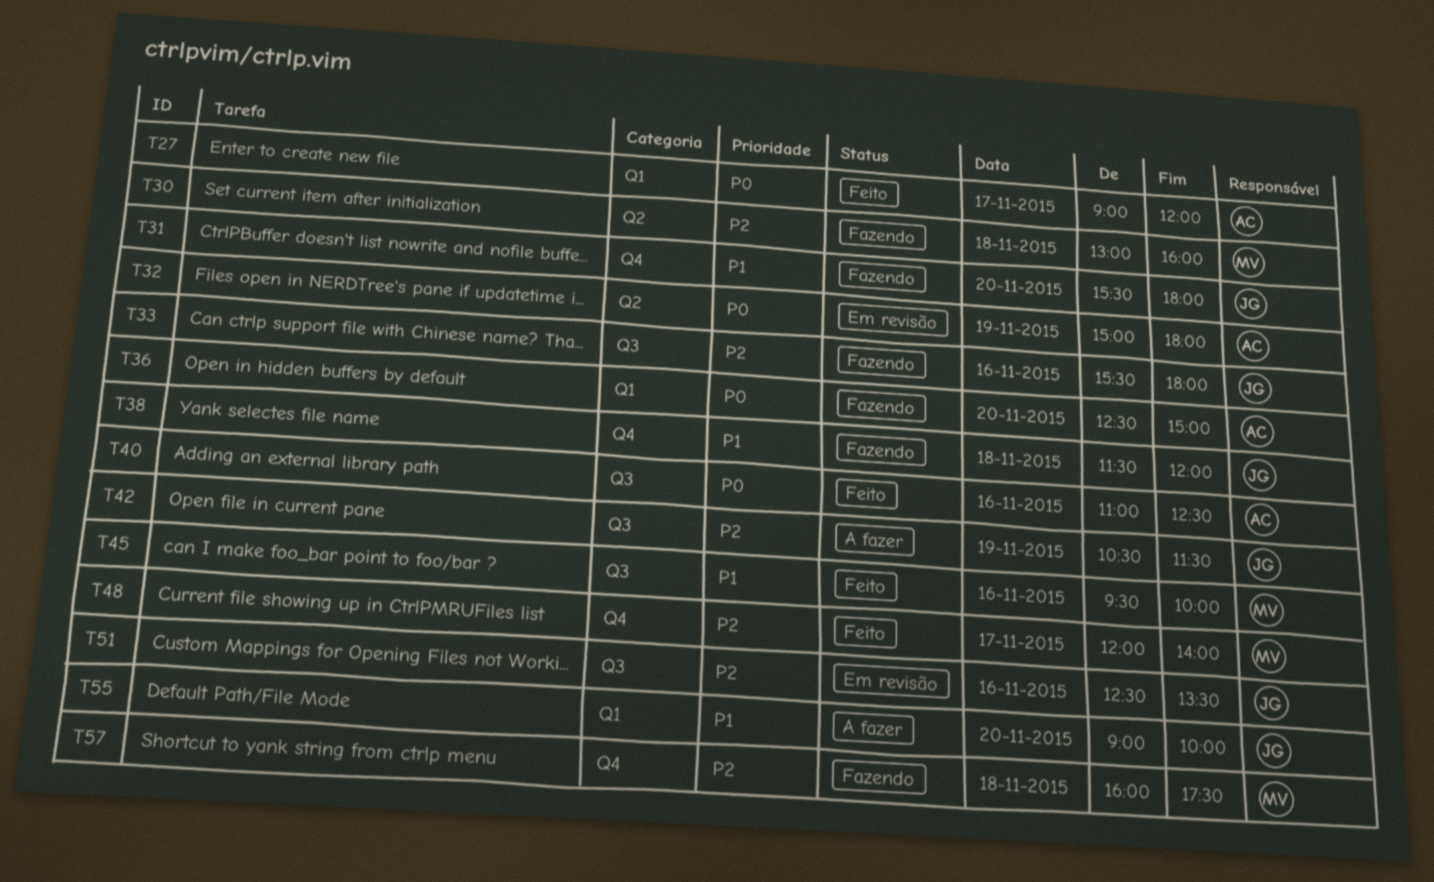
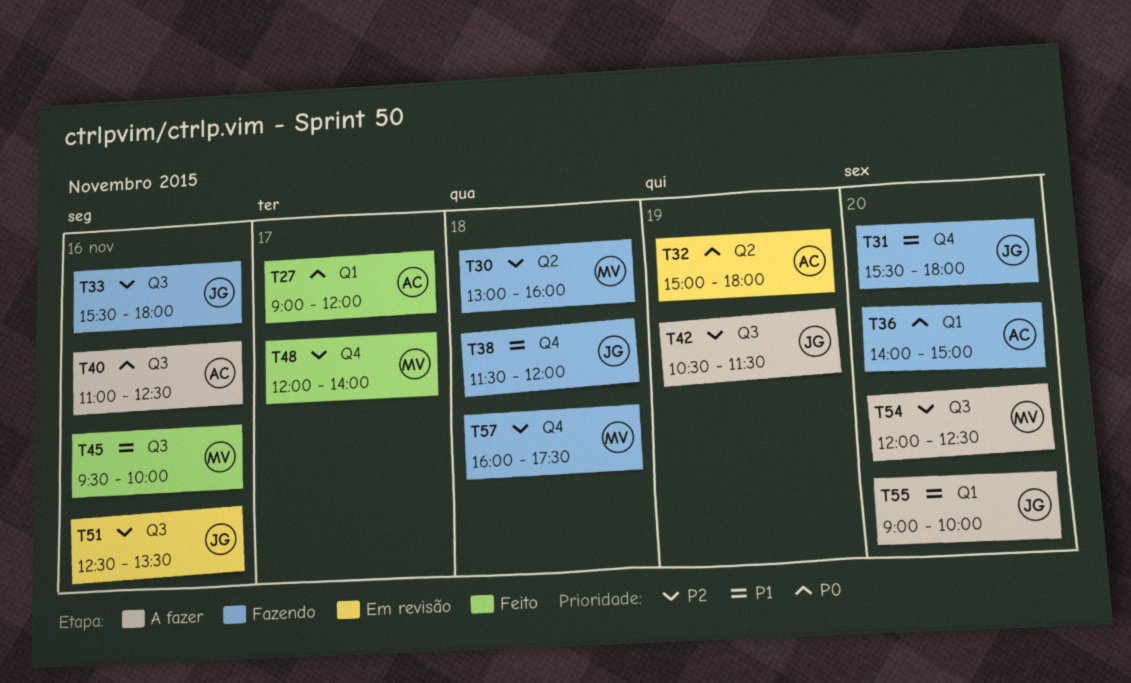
T36, begins: 12:30 -> 14:00
T40, status: Feito -> A fazer
T54: none -> present

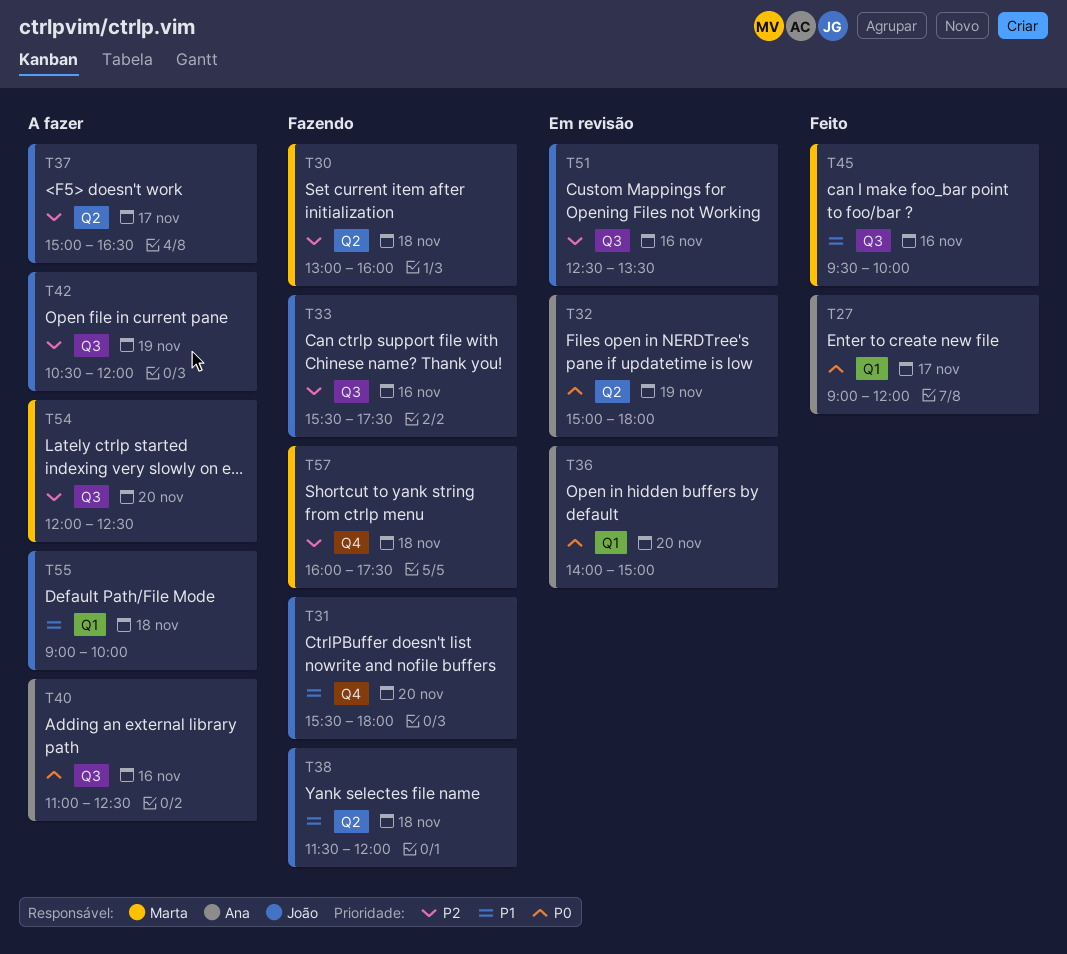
T33, ends: 18:00 -> 17:30
T36, status: Fazendo -> Em revisão
T37: none -> present
T38, label: Q4 -> Q2
T42, ends: 11:30 -> 12:00
T48: present -> none
T55, day: Nov 20 -> Nov 18

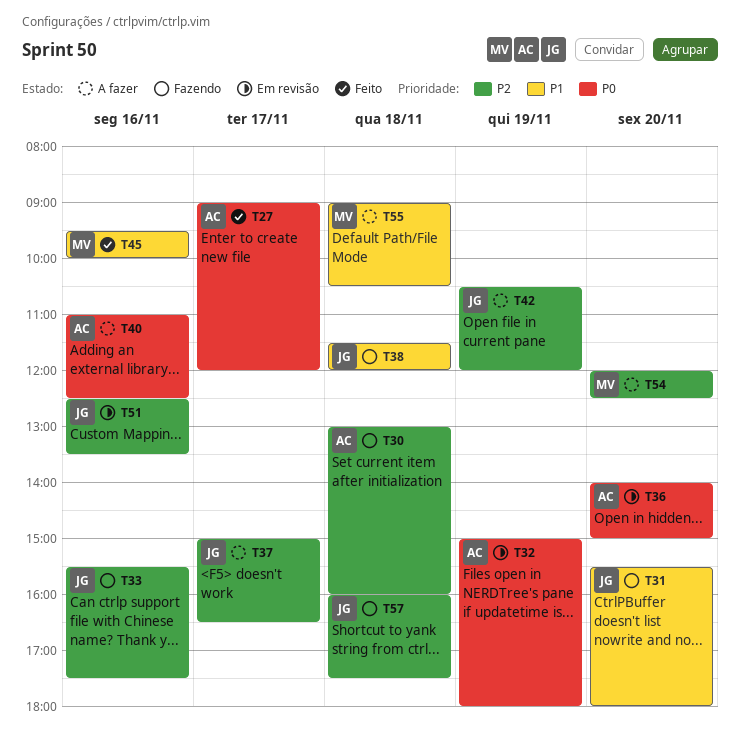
T30, owner: Marta -> Ana
T55, owner: João -> Marta
T55, ends: 10:00 -> 10:30
T57, owner: Marta -> João

